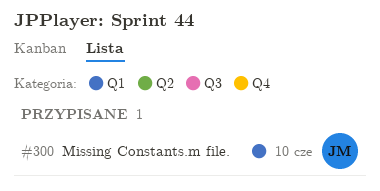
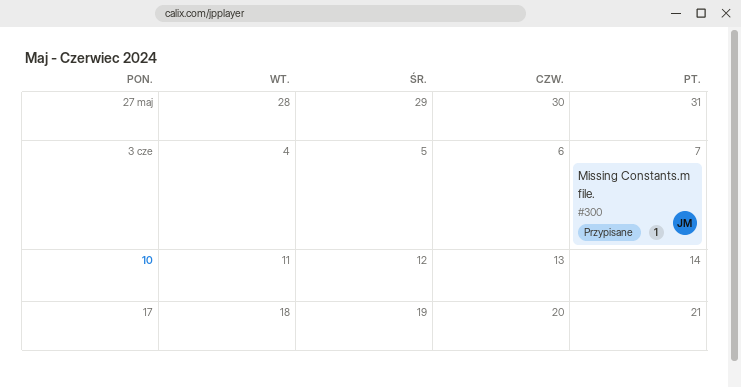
#300, due: Jun 10 -> Jun 7

